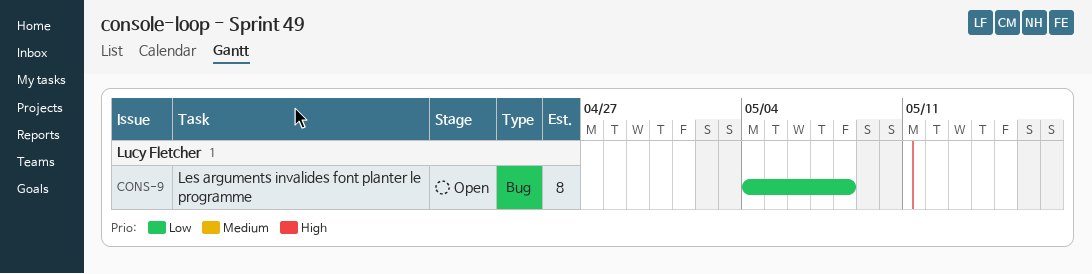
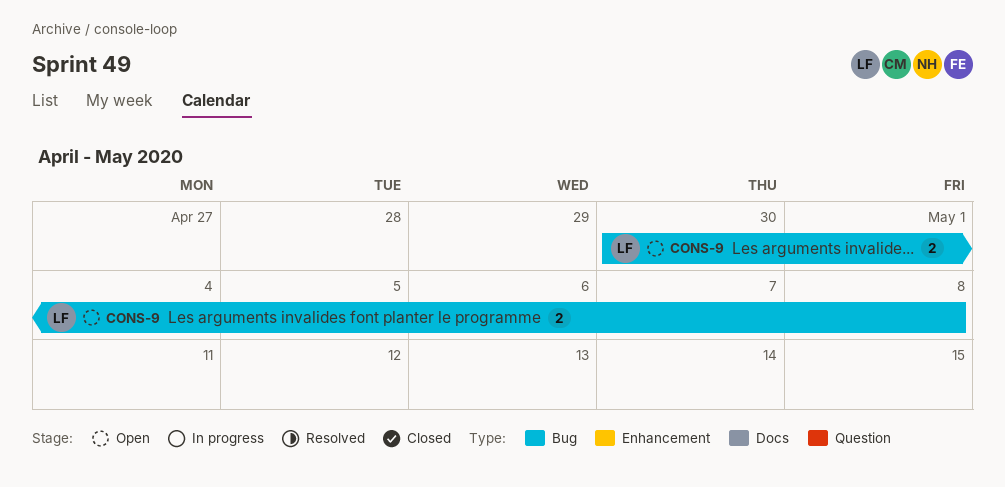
CONS-9, estimate: 8 -> 2
CONS-9, start: May 4 -> Apr 30

